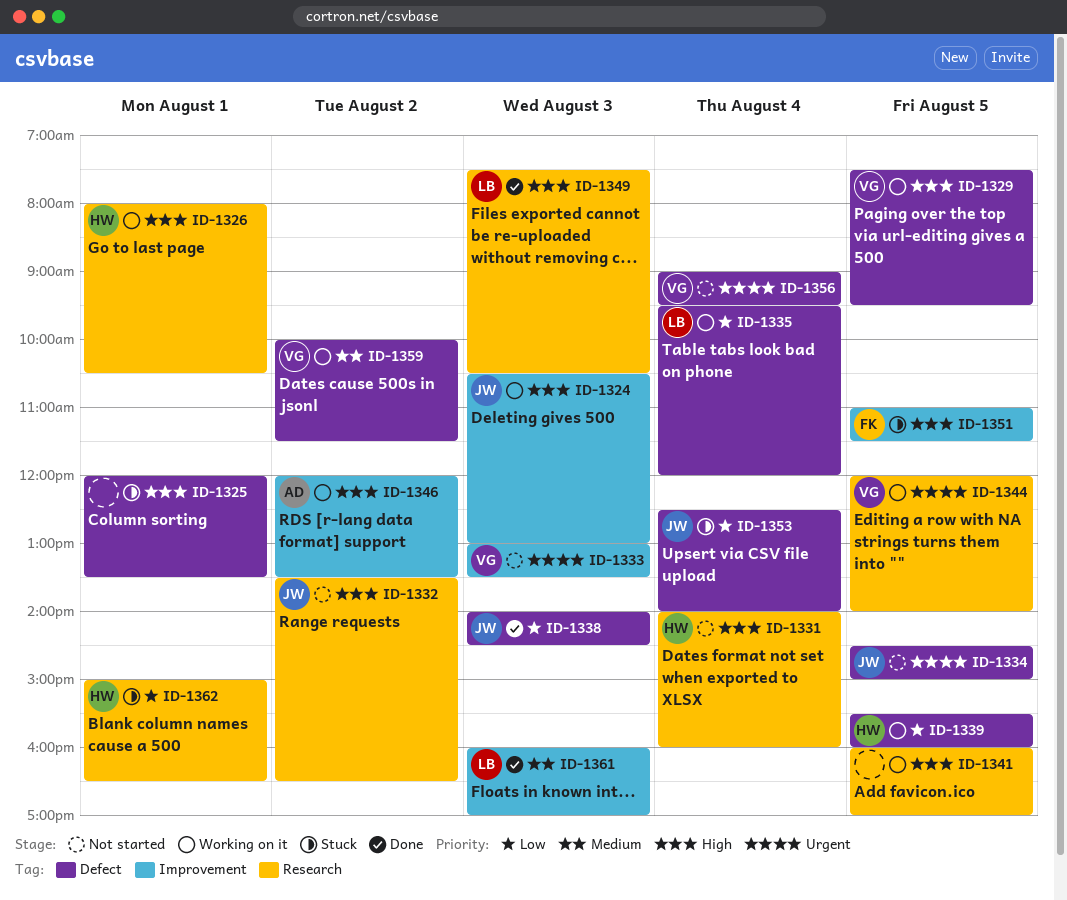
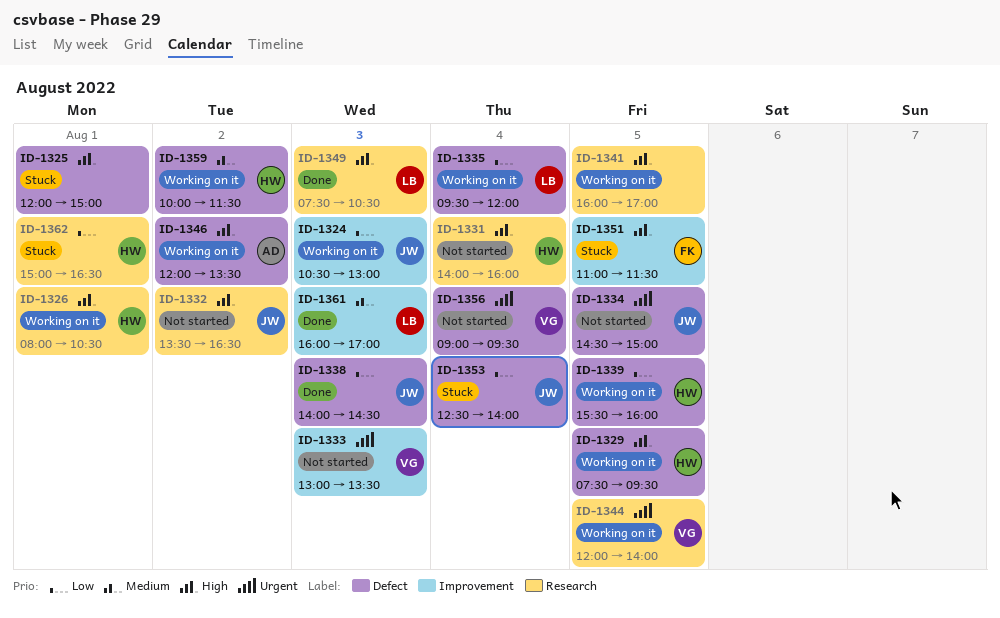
ID-1324, priority: High -> Low
ID-1325, ends: 13:30 -> 15:00
ID-1329, owner: VG -> HW
ID-1346, label: Improvement -> Defect
ID-1359, owner: VG -> HW

